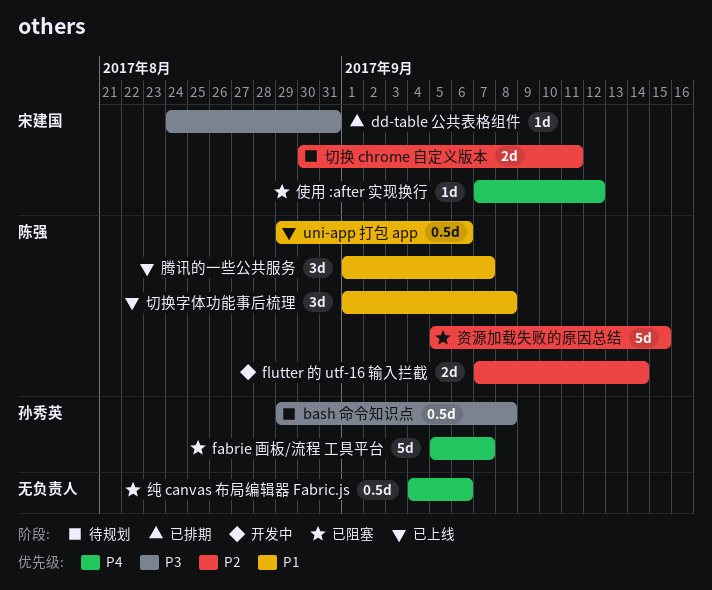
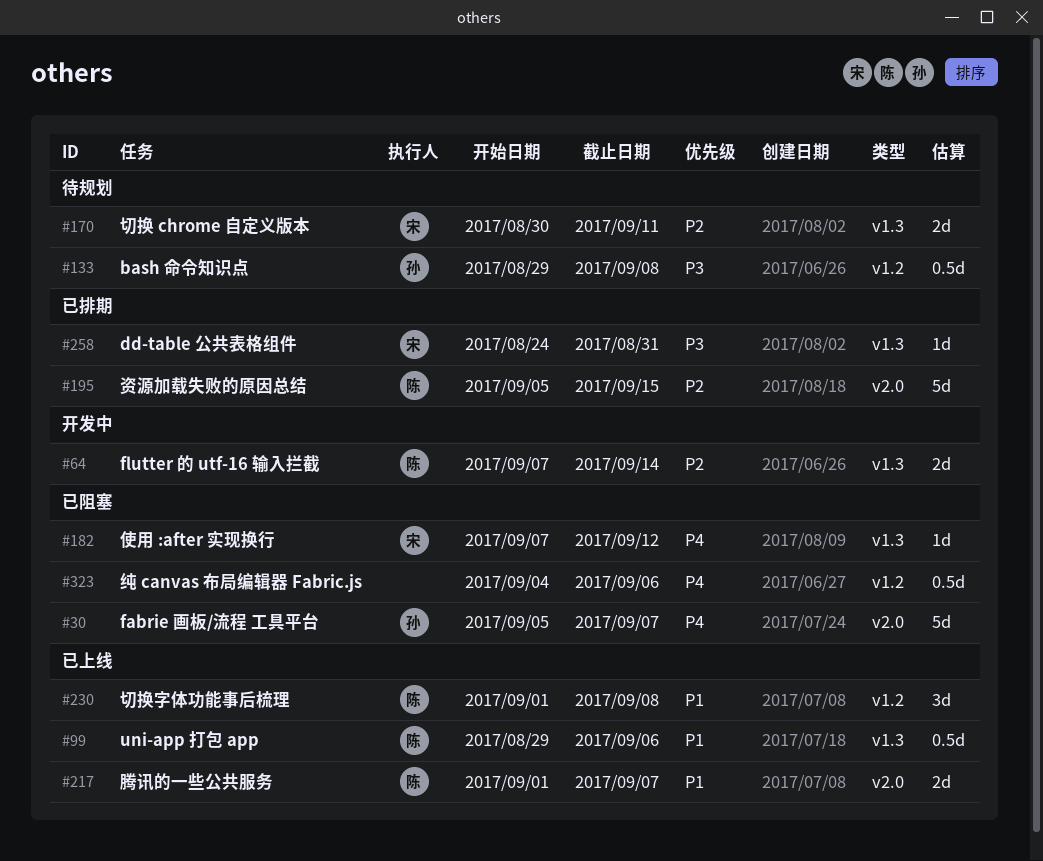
腾讯的一些公共服务, estimate: 3d -> 2d
资源加载失败的原因总结, status: 已阻塞 -> 已排期

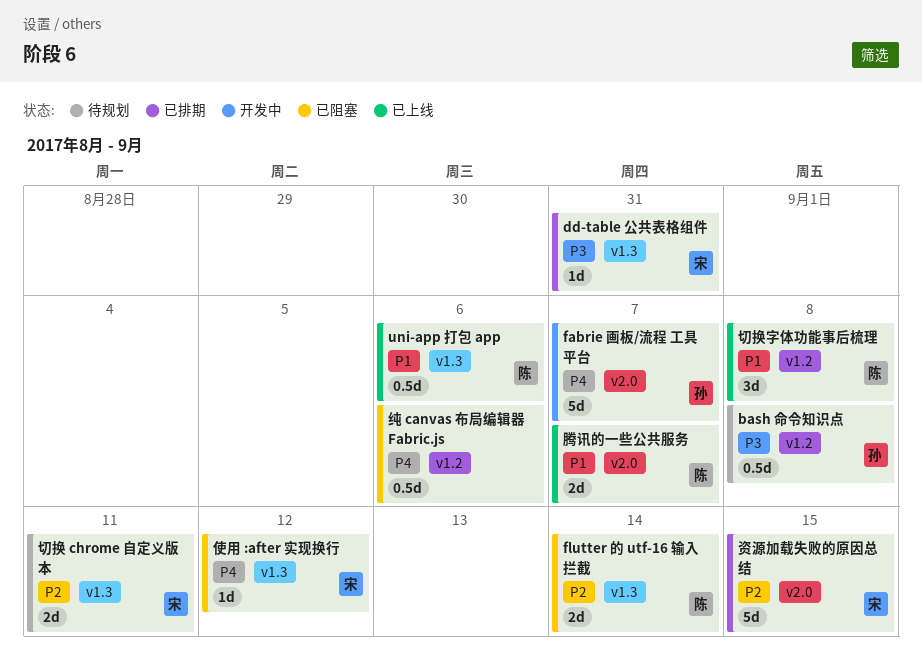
fabrie 画板/流程 工具平台, status: 已阻塞 -> 开发中
flutter 的 utf-16 输入拦截, status: 开发中 -> 已阻塞
资源加载失败的原因总结, owner: 陈 -> 宋

